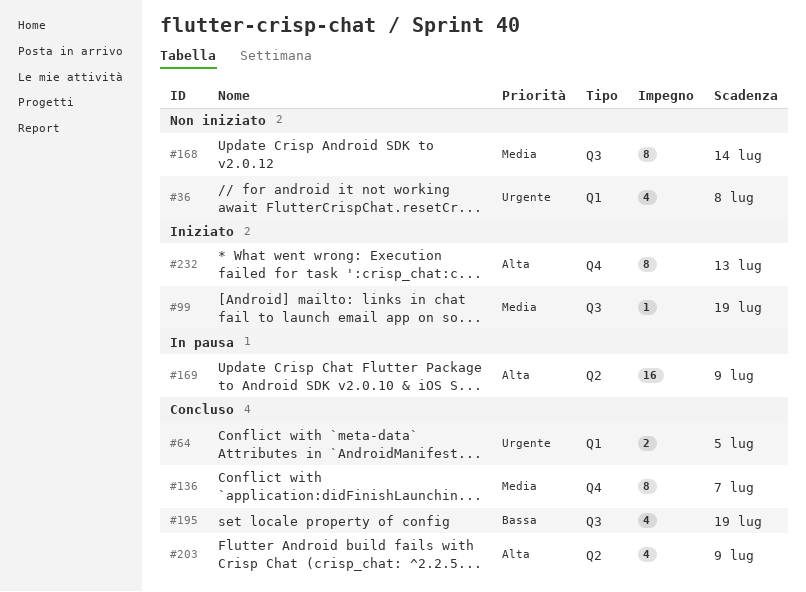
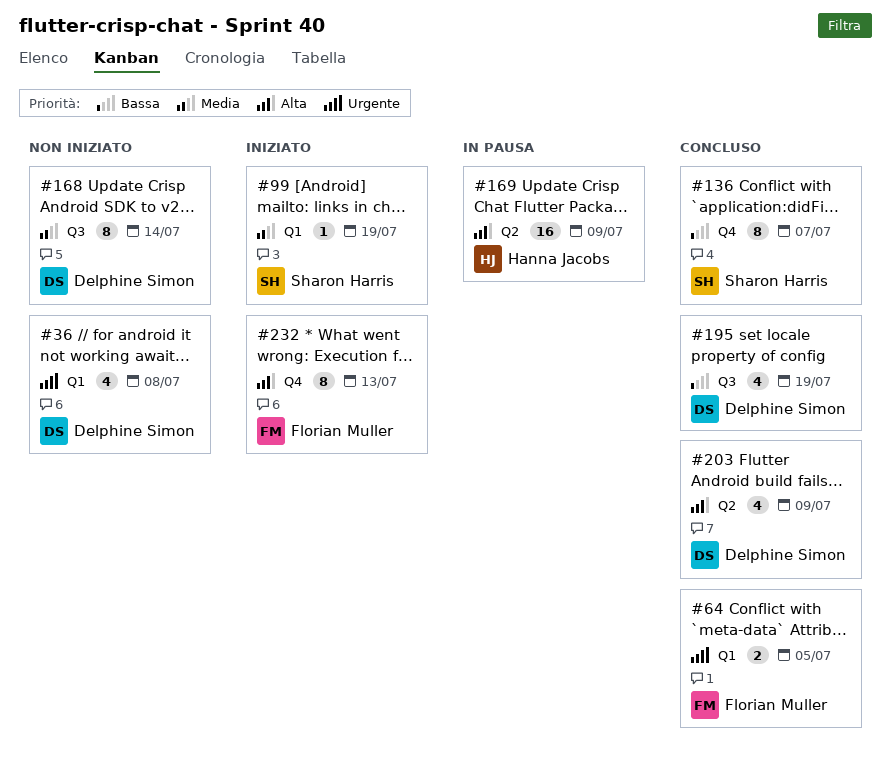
#99, label: Q3 -> Q1
#136, priority: Media -> Bassa

